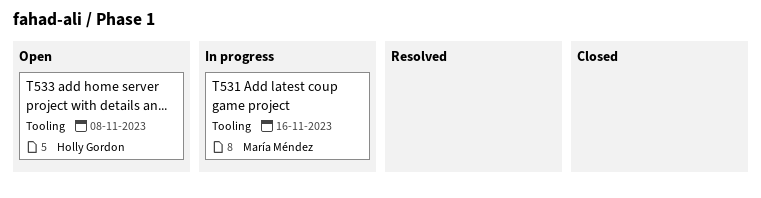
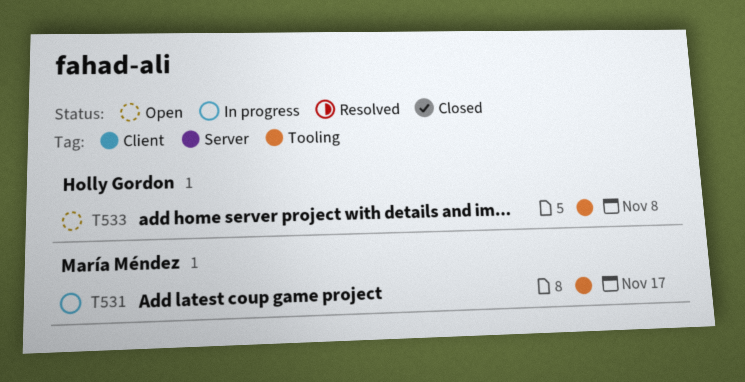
T531, due: Nov 16 -> Nov 17

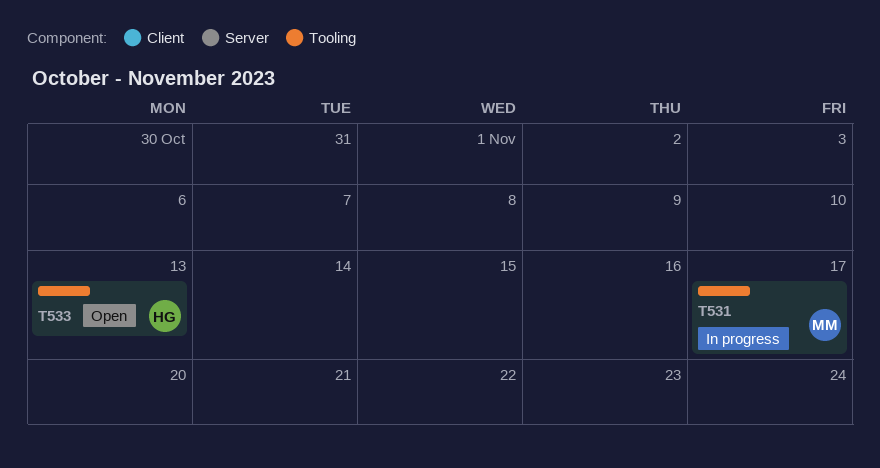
T533, due: Nov 8 -> Nov 13

